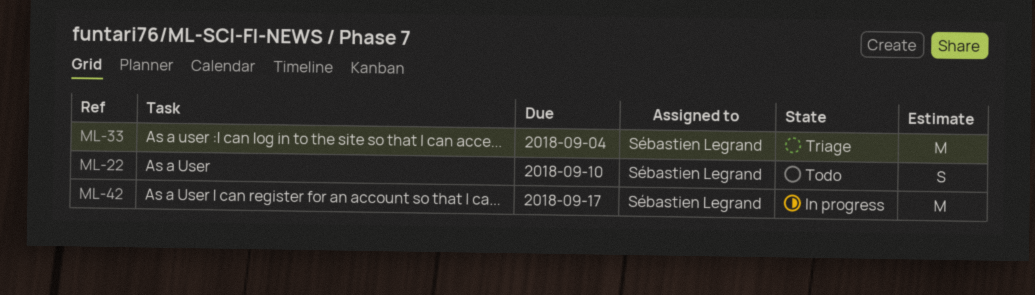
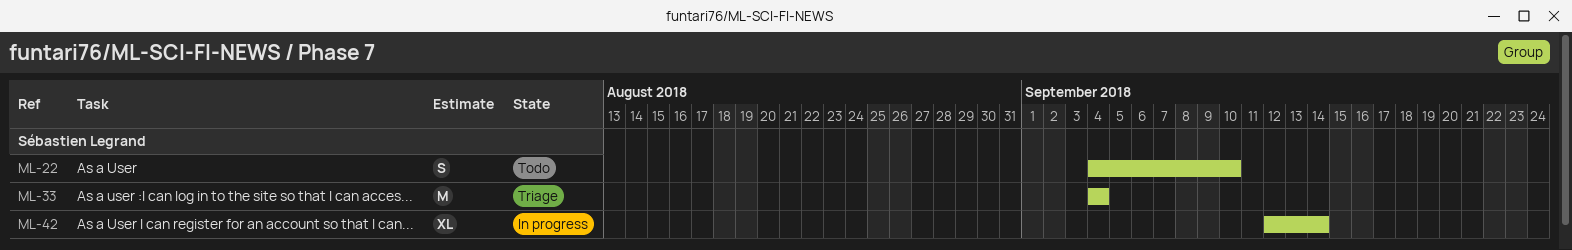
ML-42, estimate: M -> XL
ML-42, due: Sep 17 -> Sep 14

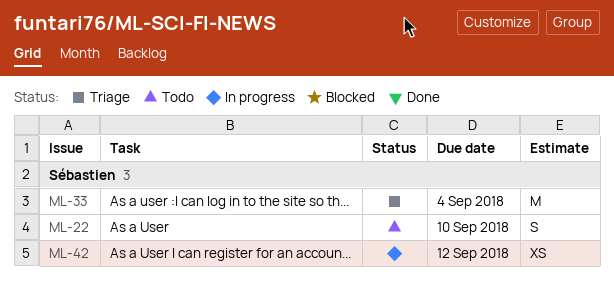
ML-42, estimate: XL -> XS
ML-42, due: Sep 14 -> Sep 12

